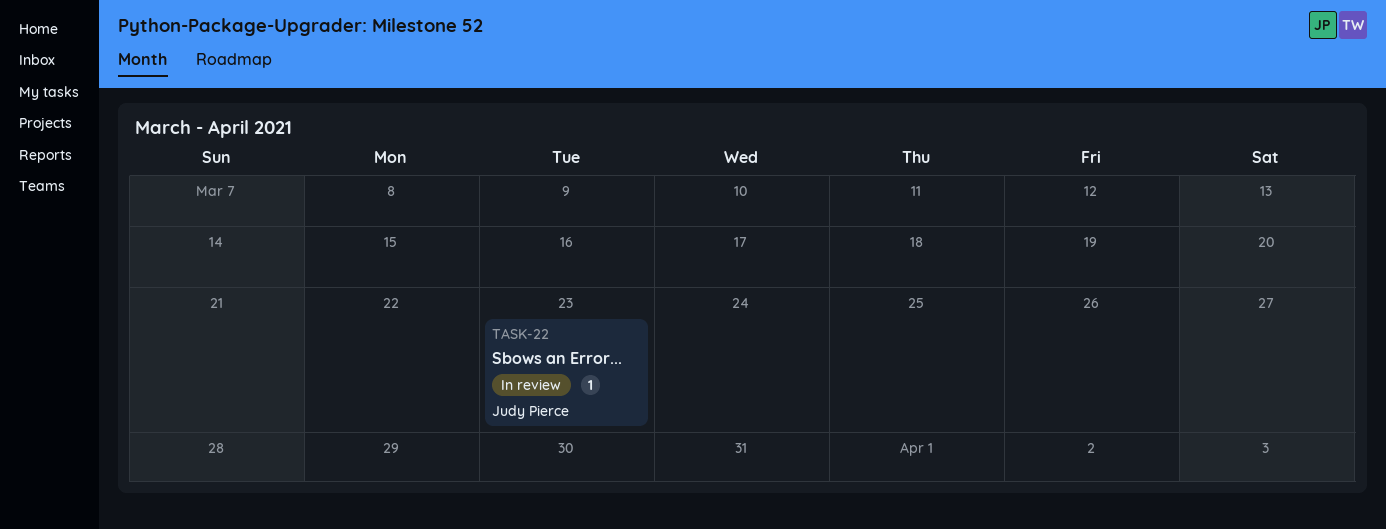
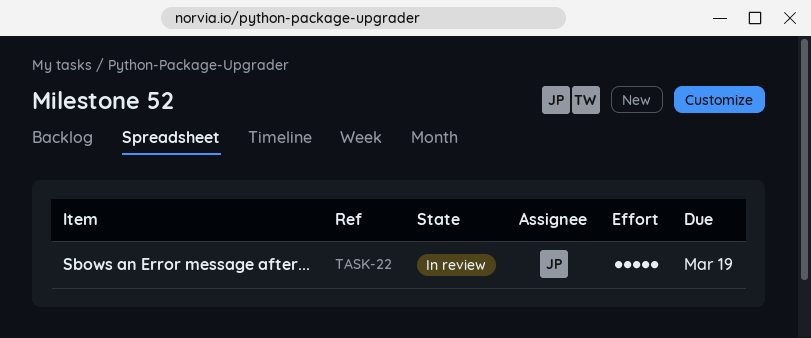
TASK-22, estimate: 1 -> 5
TASK-22, due: Mar 23 -> Mar 19

